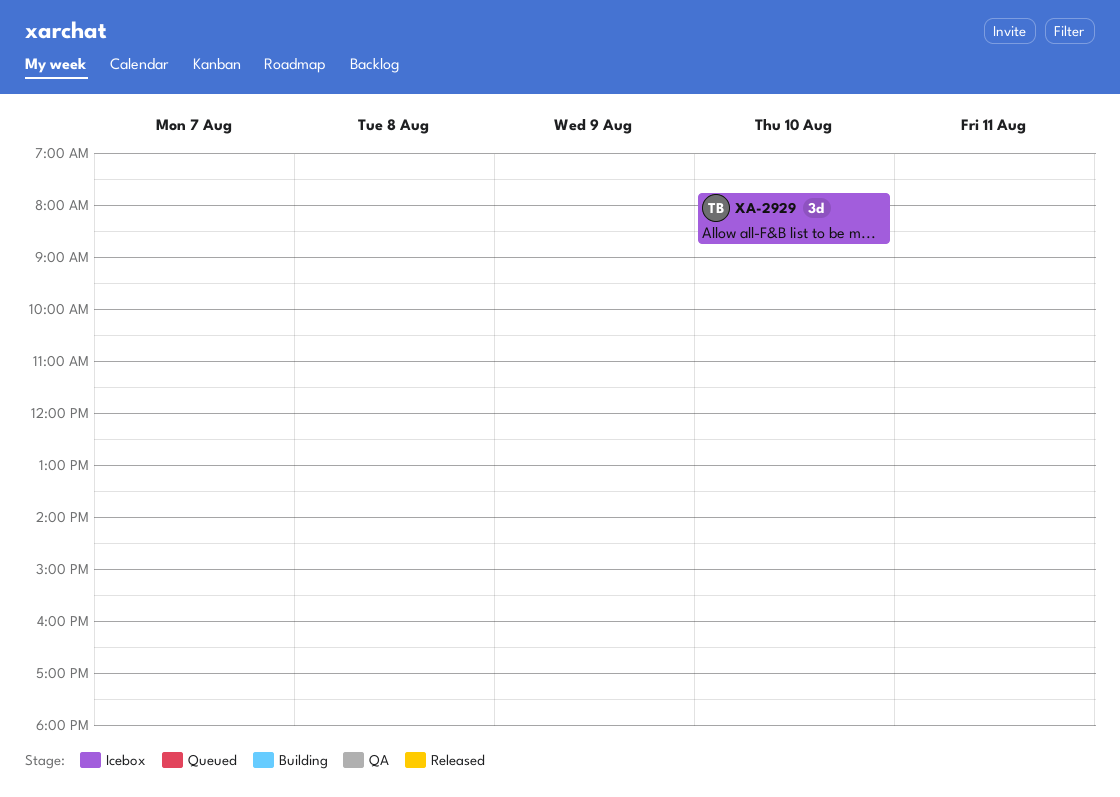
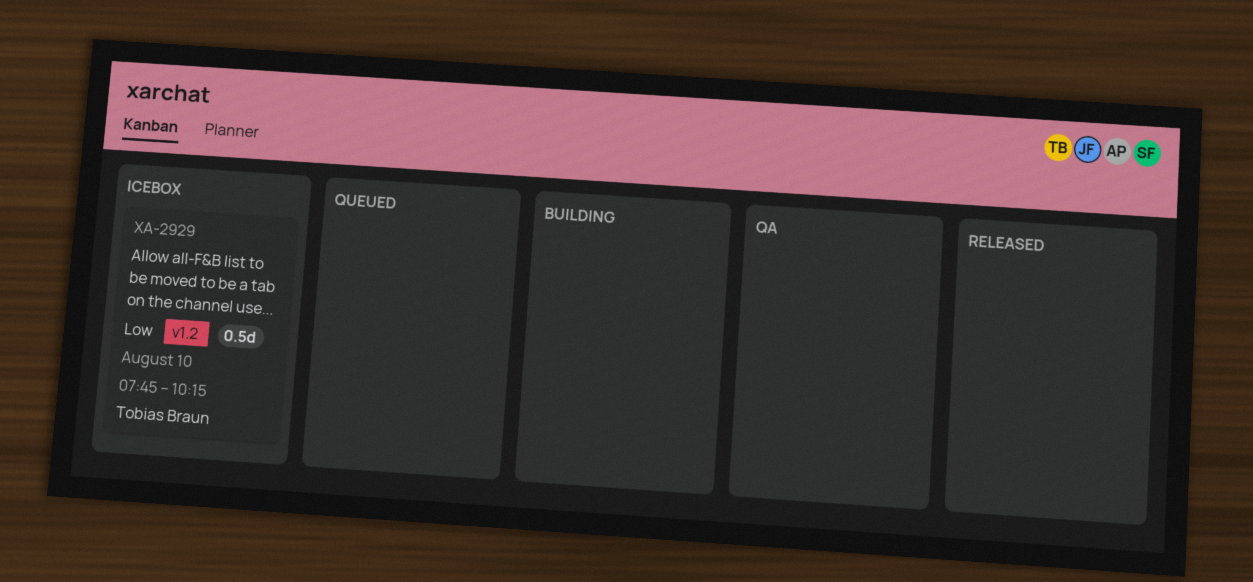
XA-2929, estimate: 3d -> 0.5d
XA-2929, ends: 08:45 -> 10:15

